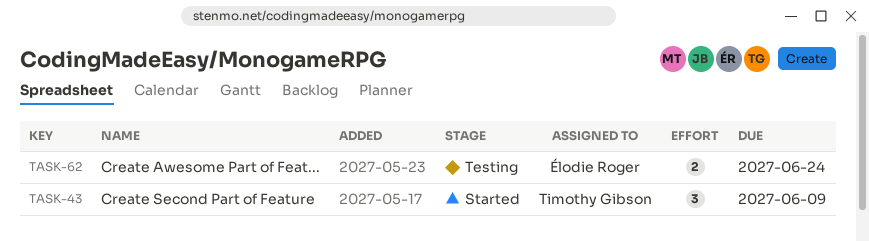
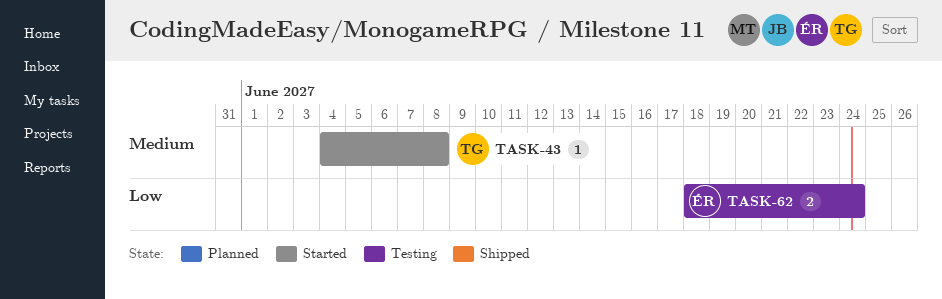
TASK-43, estimate: 3 -> 1
TASK-43, due: Jun 9 -> Jun 8

